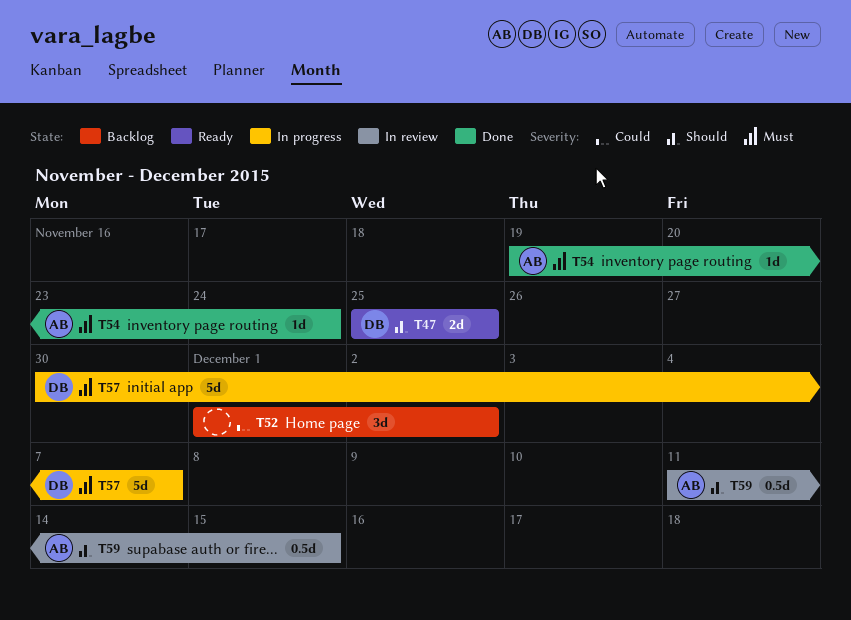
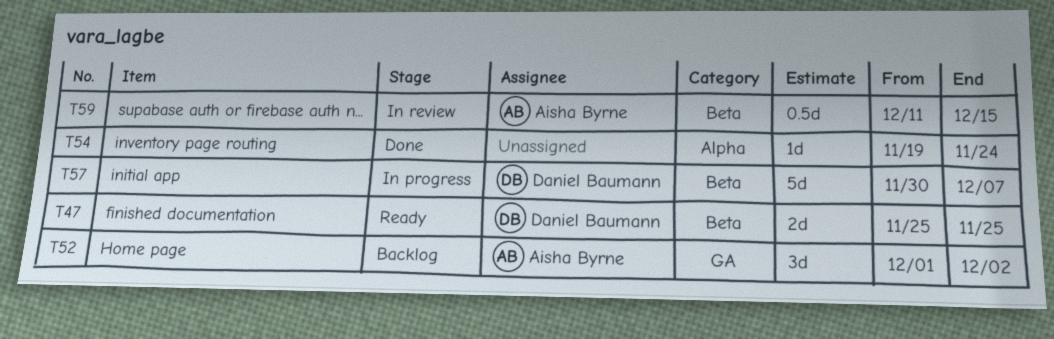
T52, owner: none -> Aisha Byrne
T54, owner: Aisha Byrne -> none

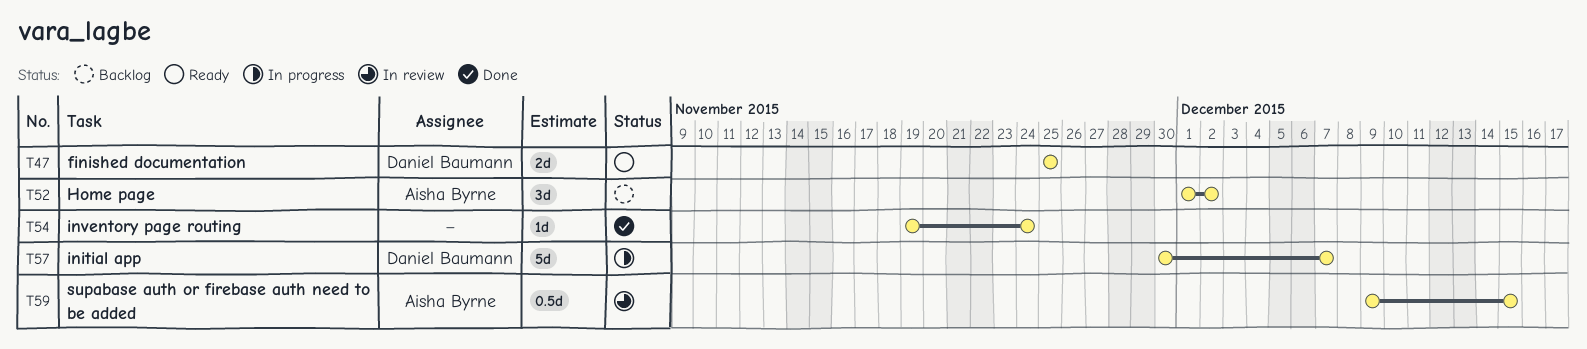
T59, start: Dec 11 -> Dec 9

